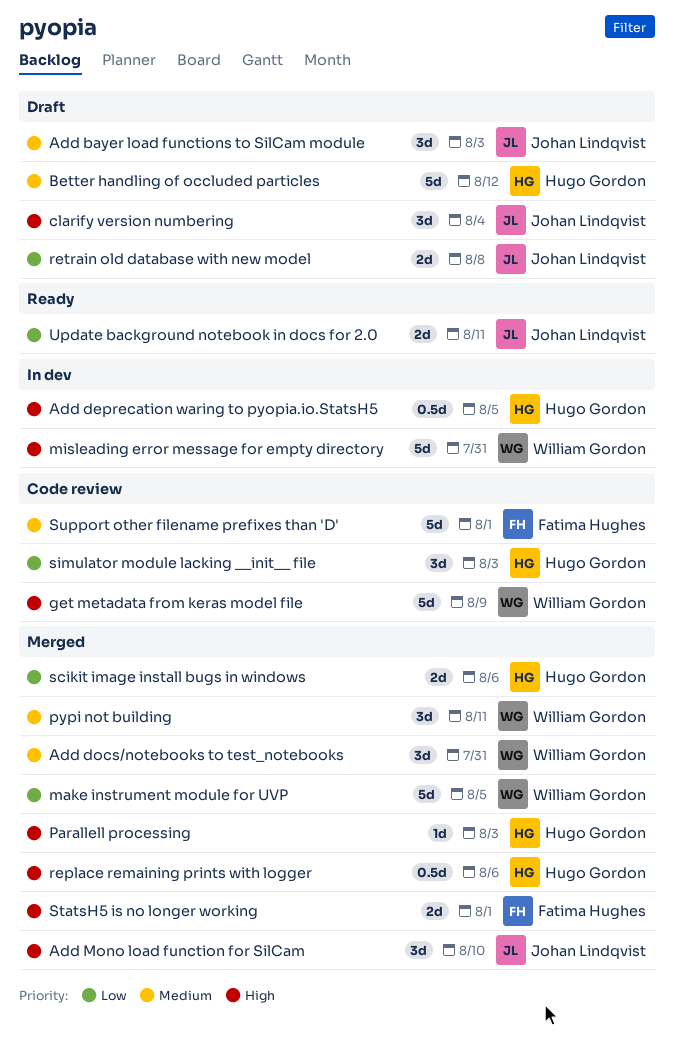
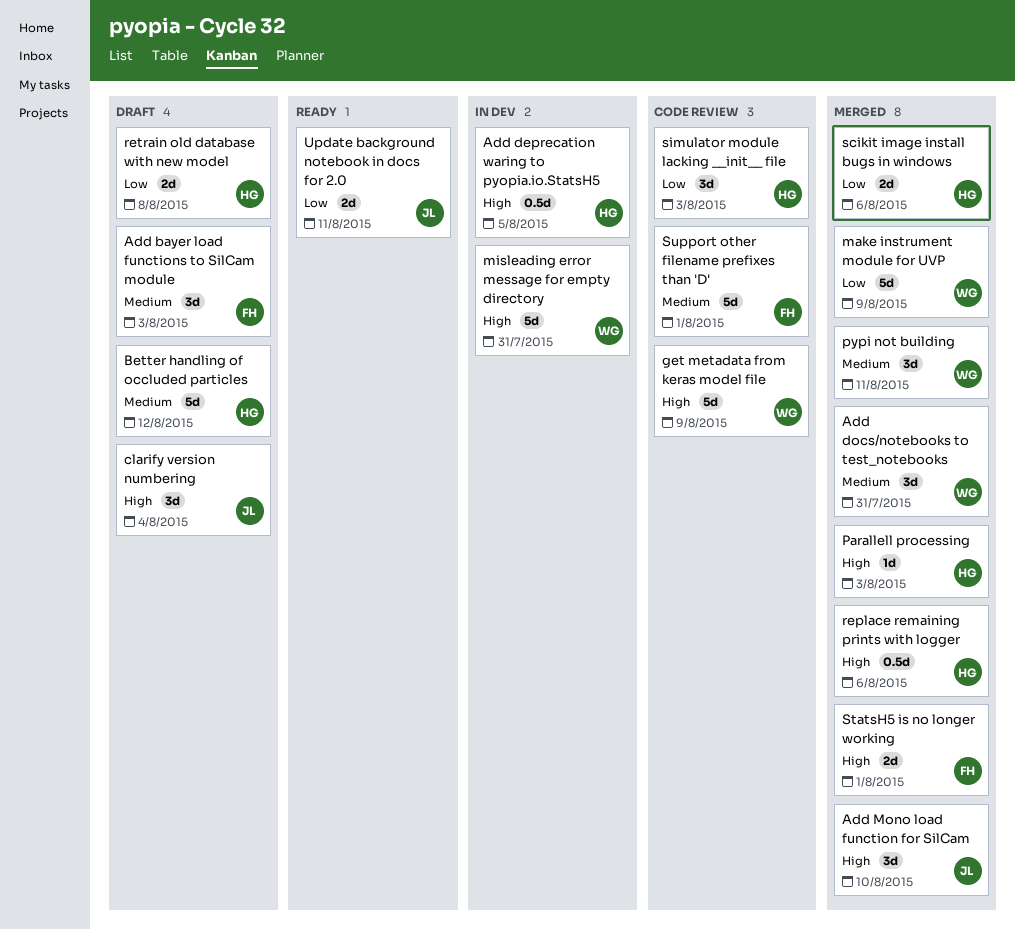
Add bayer load functions to SilCam module, owner: Johan Lindqvist -> Fatima Hughes
make instrument module for UVP, due: Aug 5 -> Aug 9
retrain old database with new model, owner: Johan Lindqvist -> Hugo Gordon

